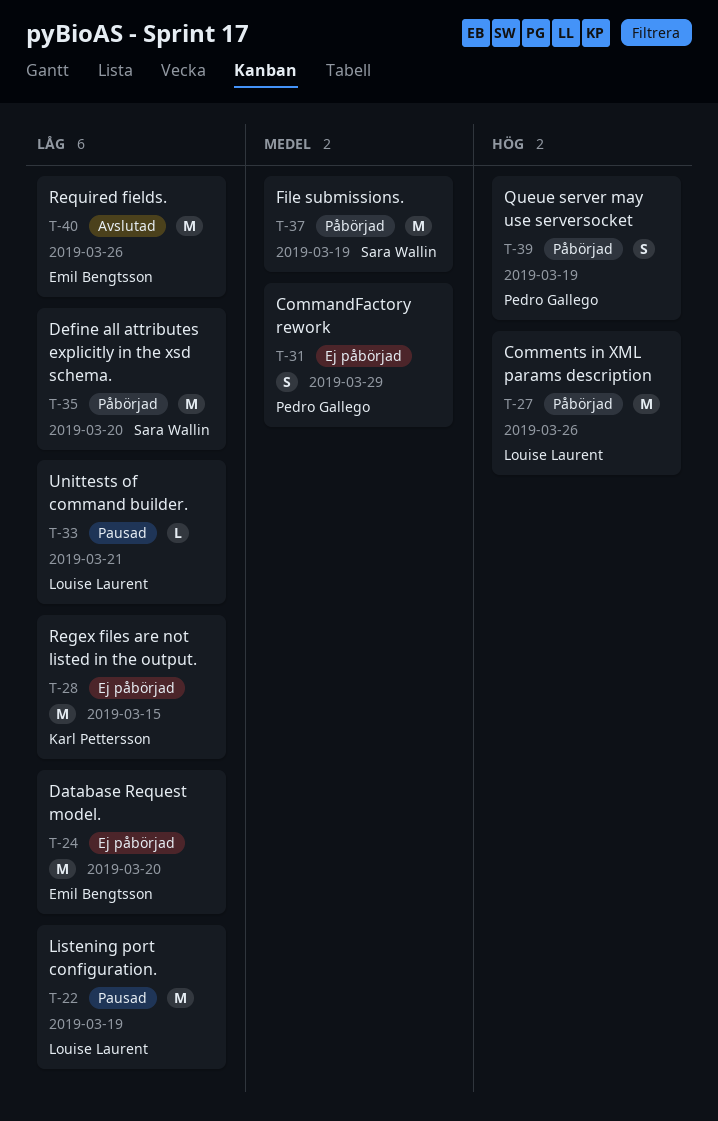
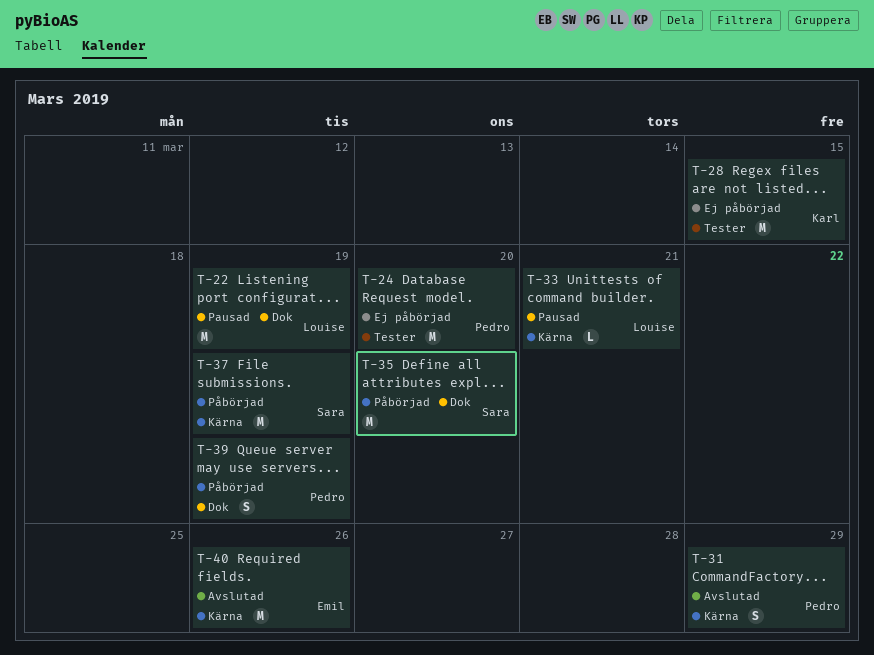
T-24, owner: Emil Bengtsson -> Pedro Gallego
T-27: present -> none
T-31, status: Ej påbörjad -> Avslutad

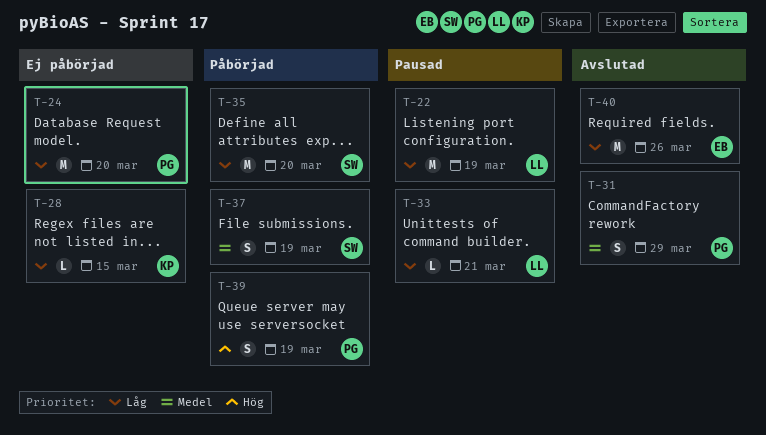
T-28, estimate: M -> L
T-37, estimate: M -> S

